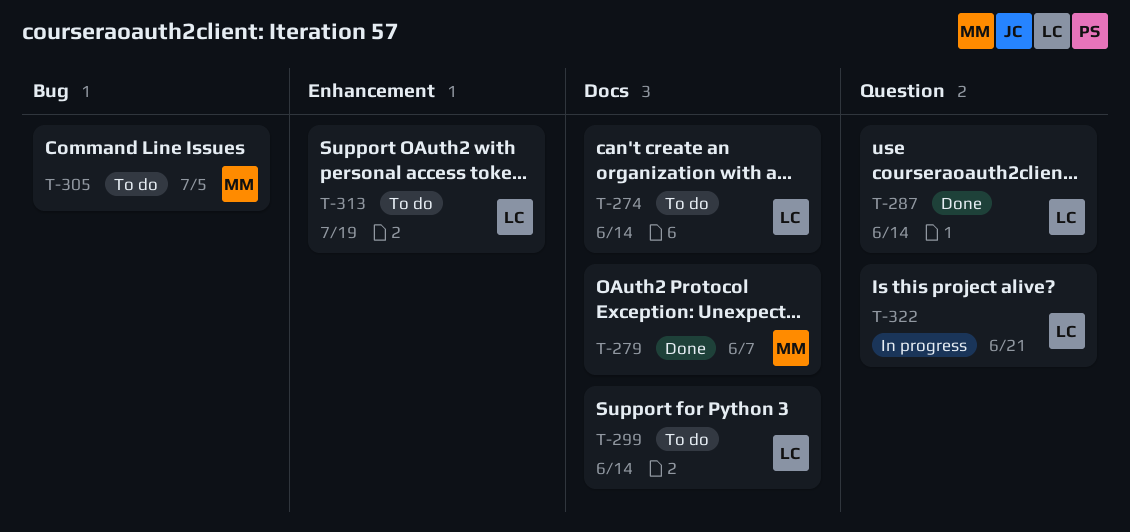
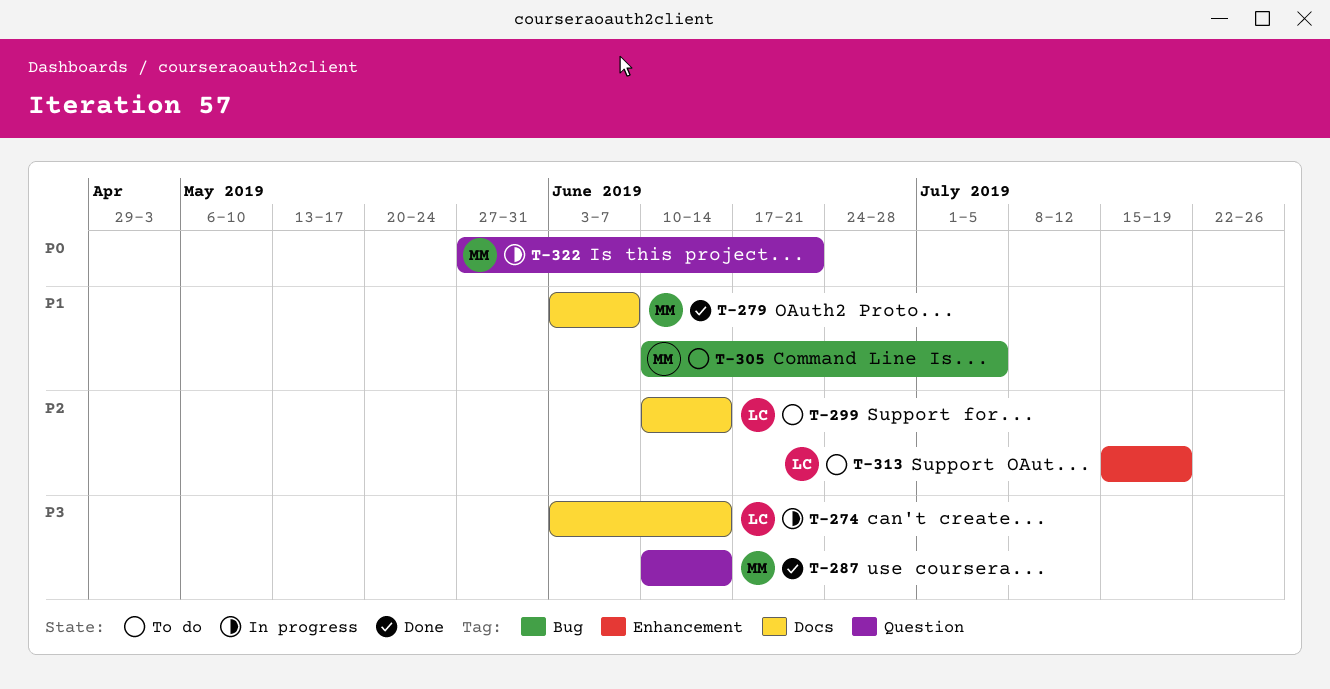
T-274, status: To do -> In progress
T-287, owner: LC -> MM
T-322, owner: LC -> MM

